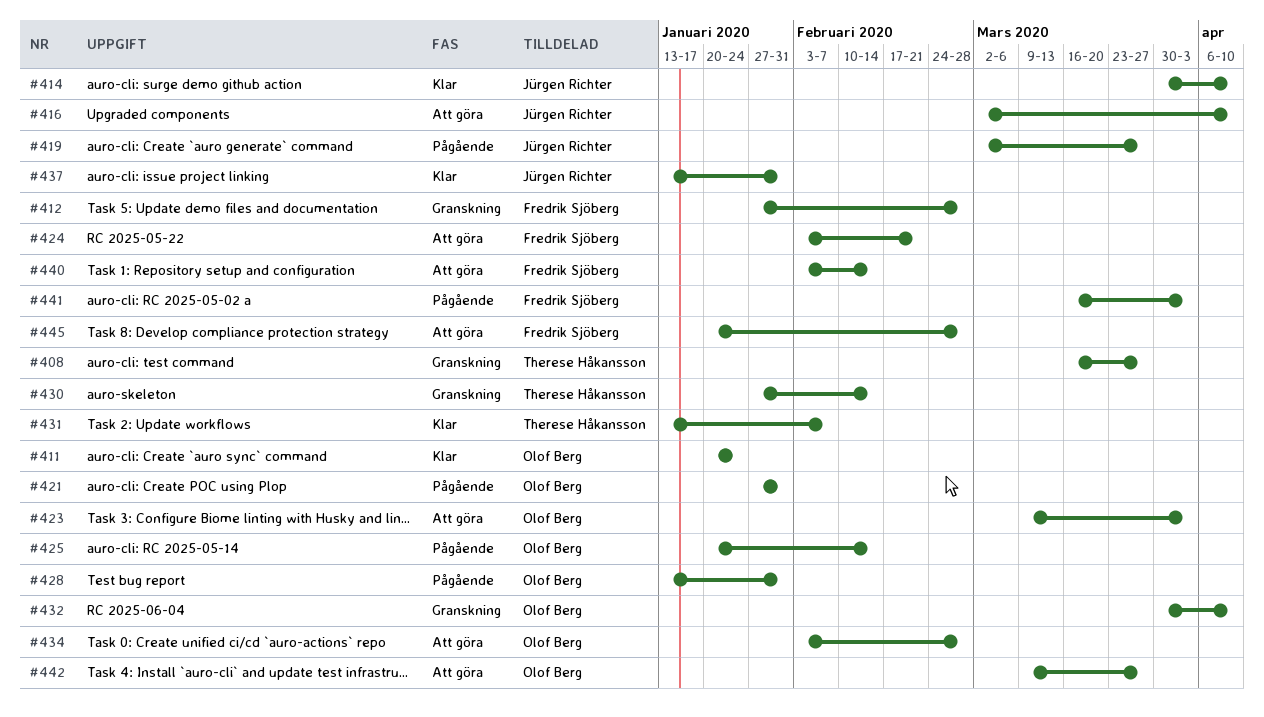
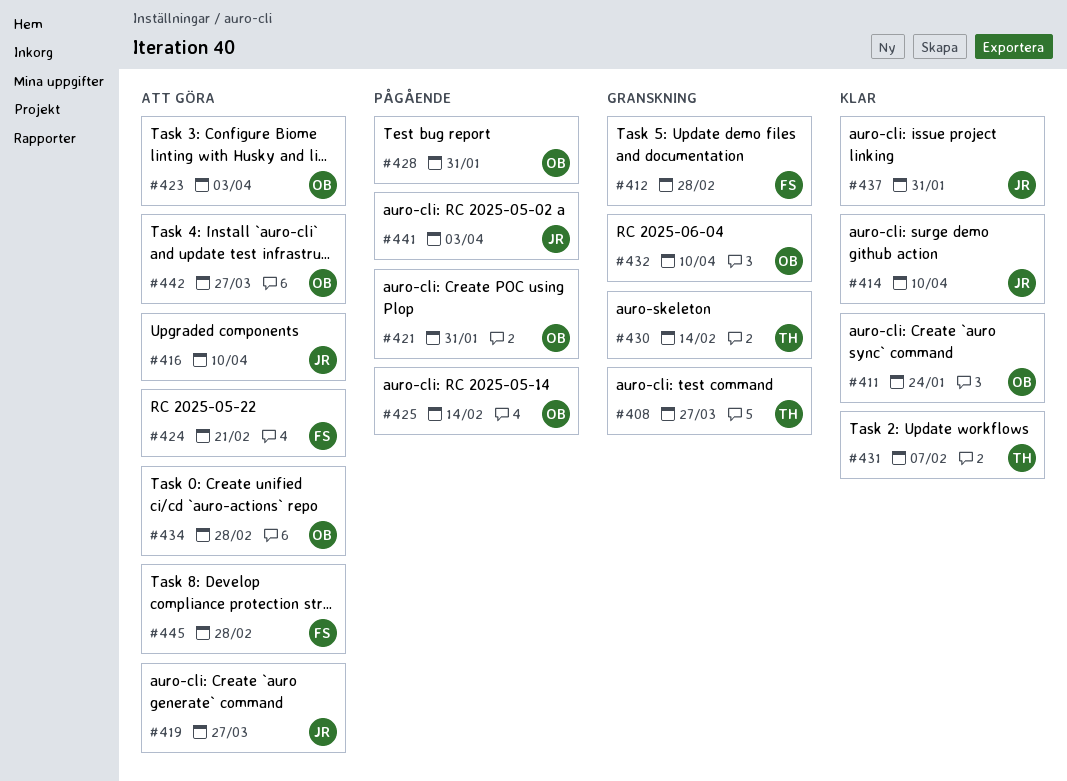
#419, status: Pågående -> Att göra
#440: present -> none
#441, owner: Fredrik Sjöberg -> Jürgen Richter

